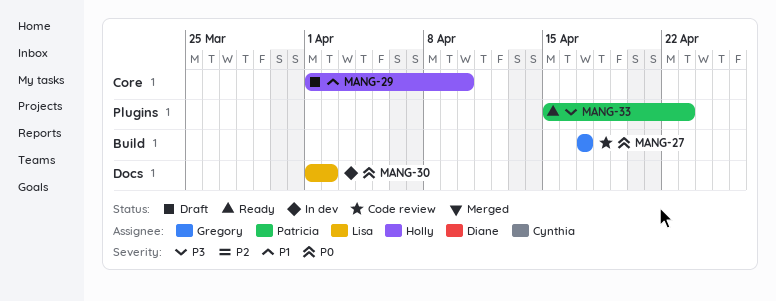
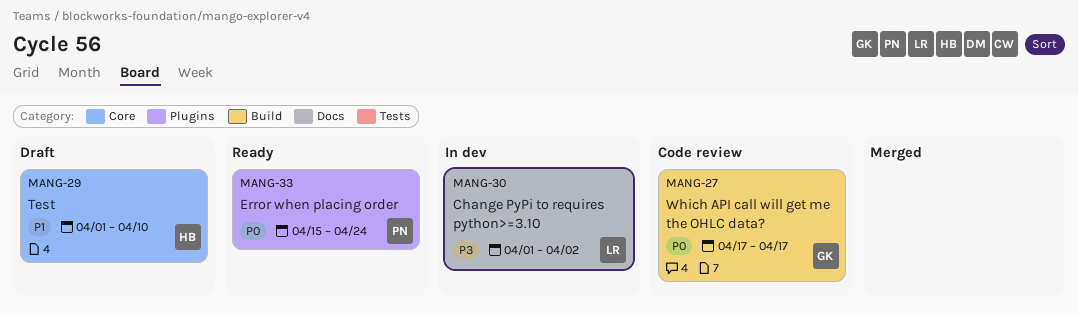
MANG-30, priority: P0 -> P3
MANG-33, priority: P3 -> P0
MANG-33, due: Apr 23 -> Apr 24

